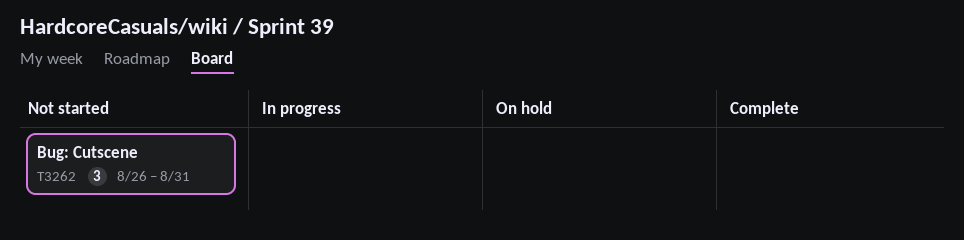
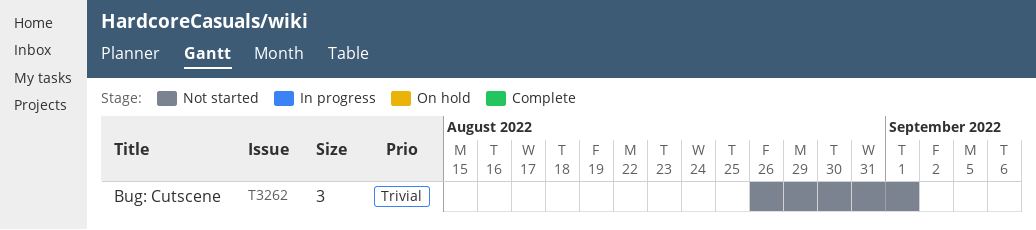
T3262, due: Aug 31 -> Sep 1

